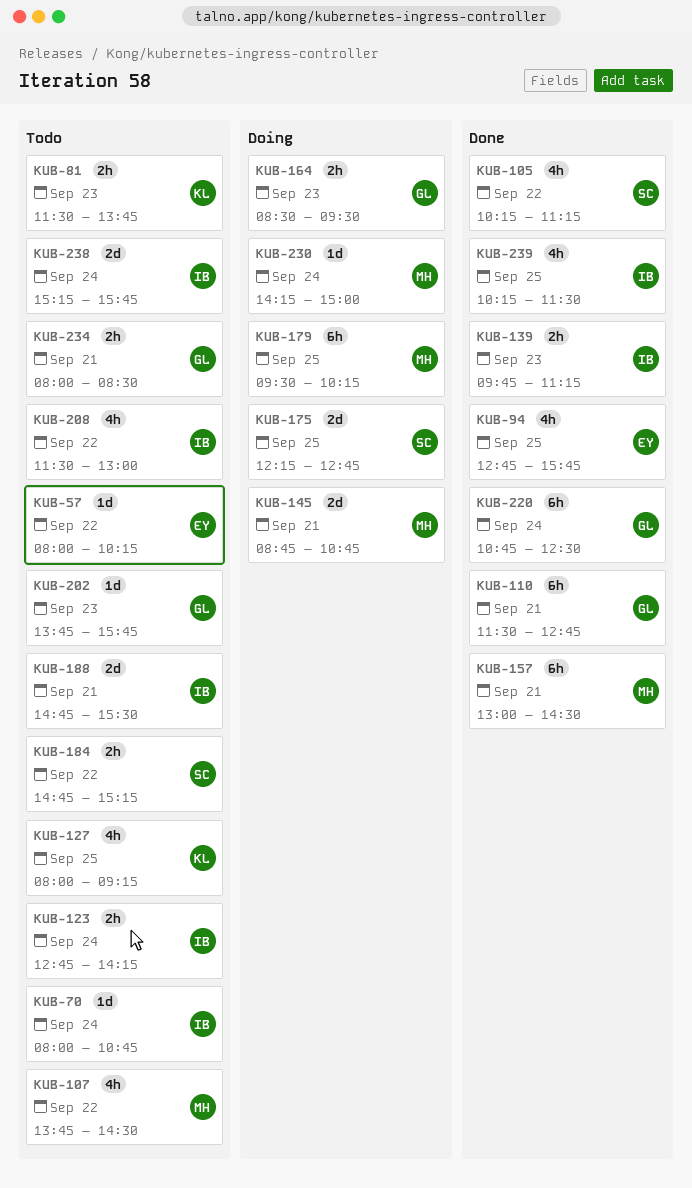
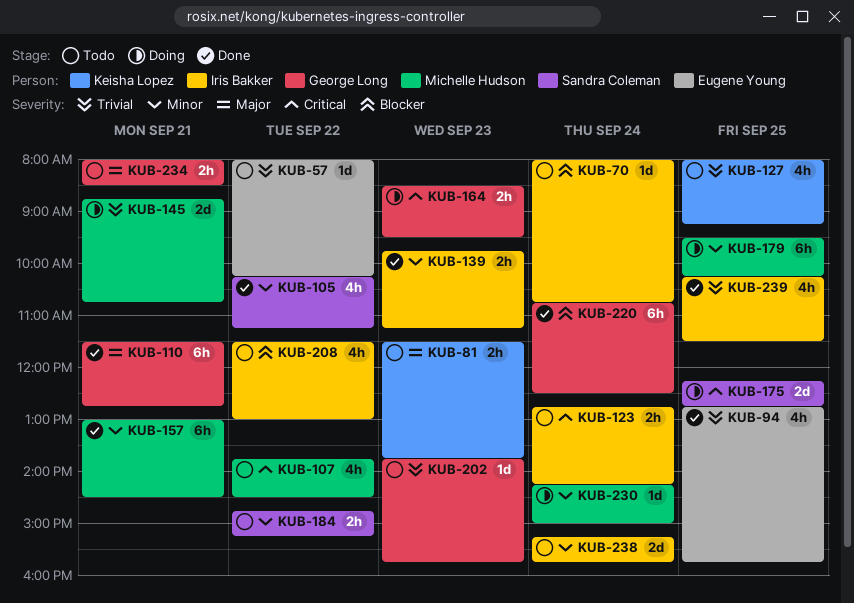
KUB-188: present -> none

